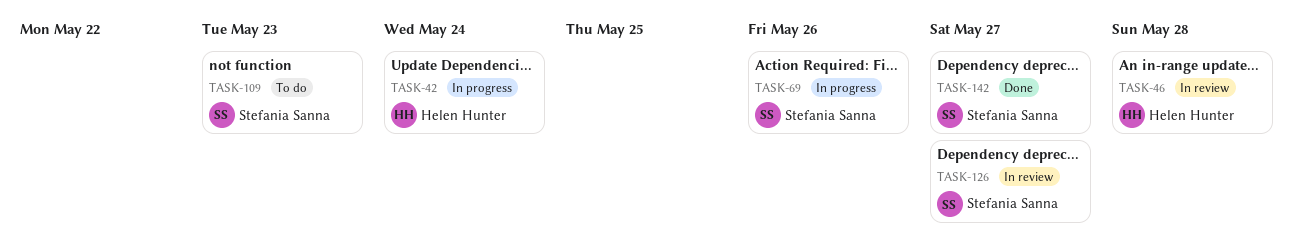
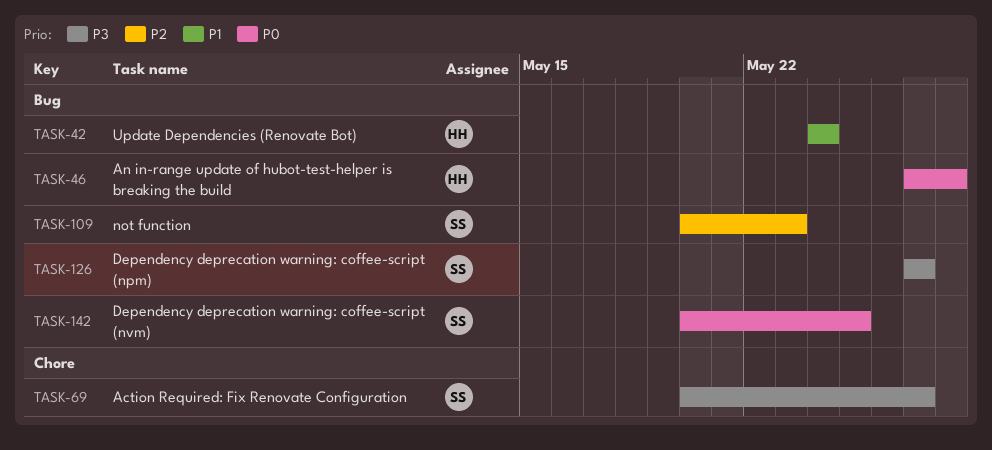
TASK-69, due: May 26 -> May 27
TASK-142, due: May 27 -> May 25

